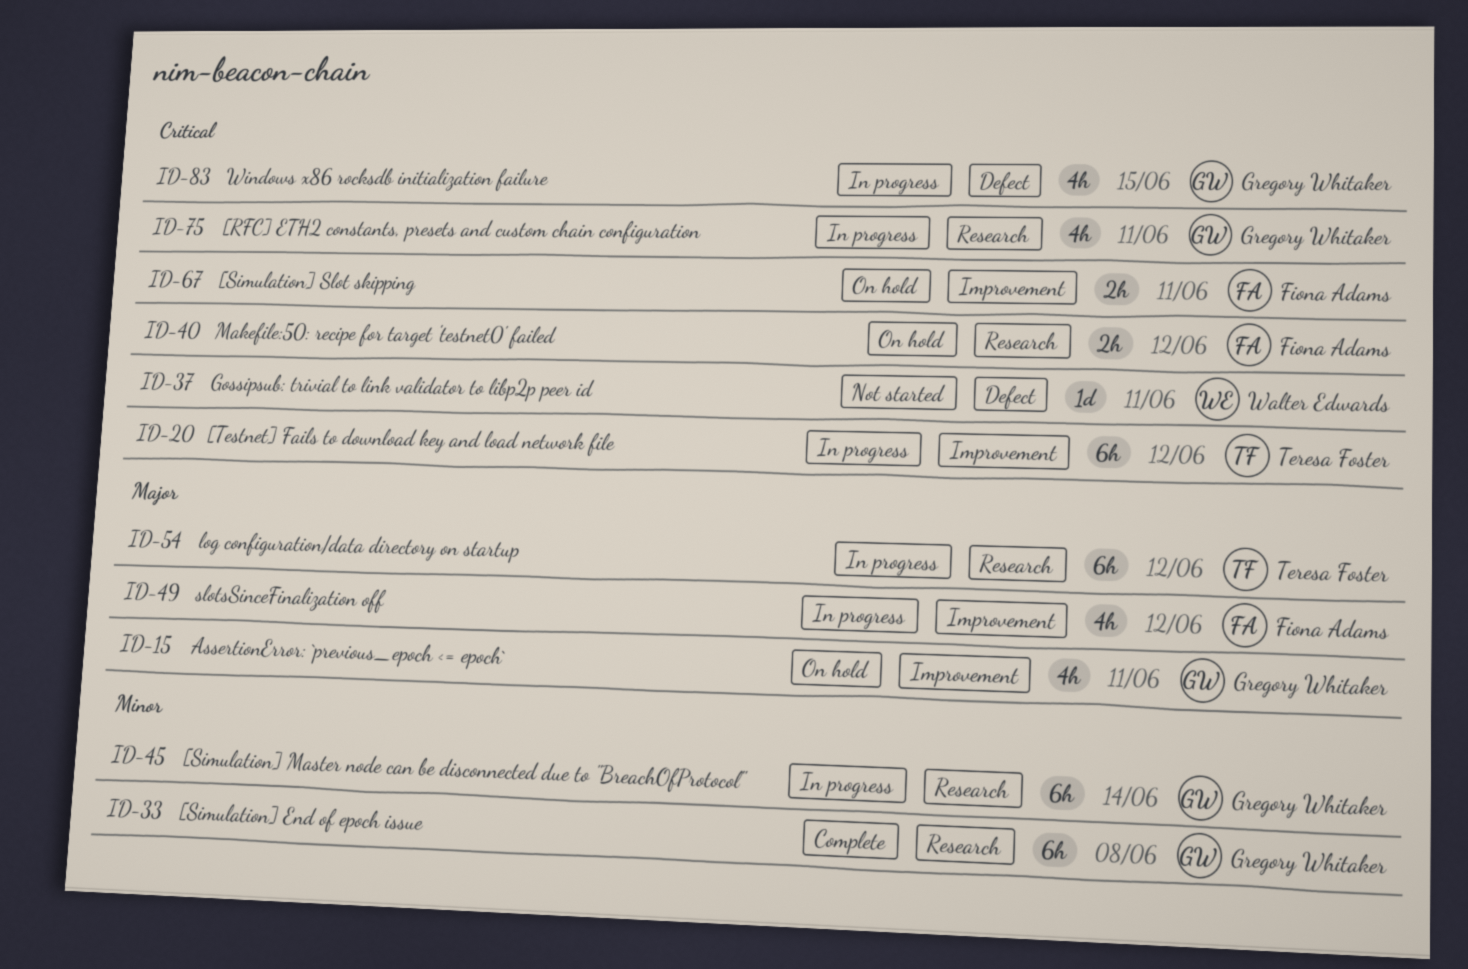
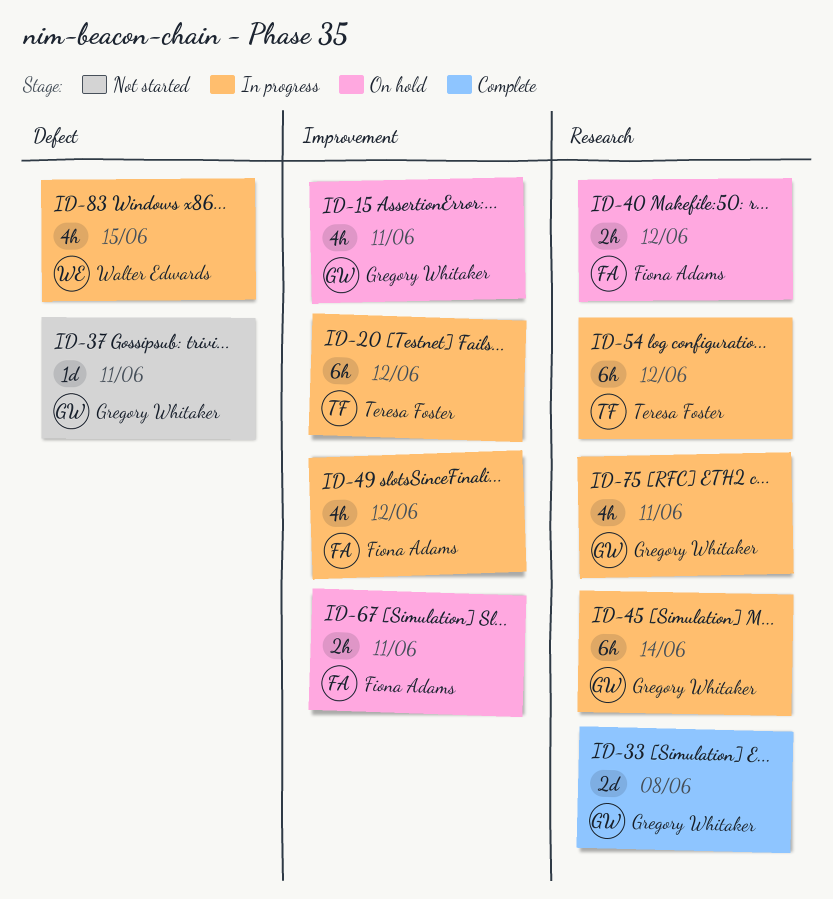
ID-33, estimate: 6h -> 2d
ID-37, owner: Walter Edwards -> Gregory Whitaker
ID-83, owner: Gregory Whitaker -> Walter Edwards

